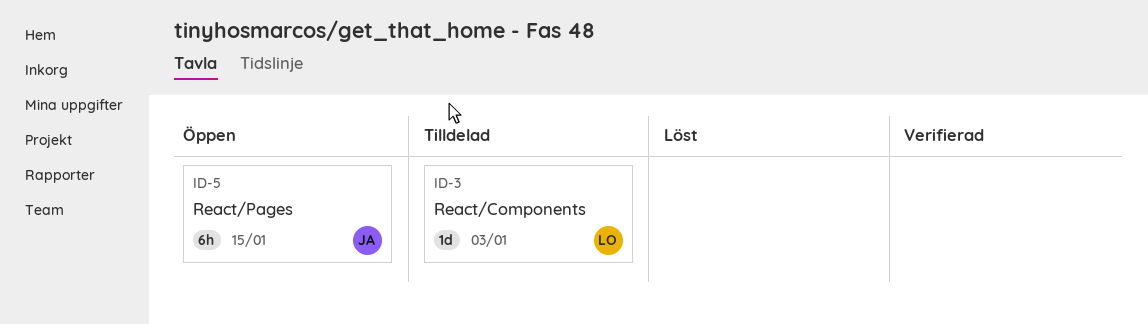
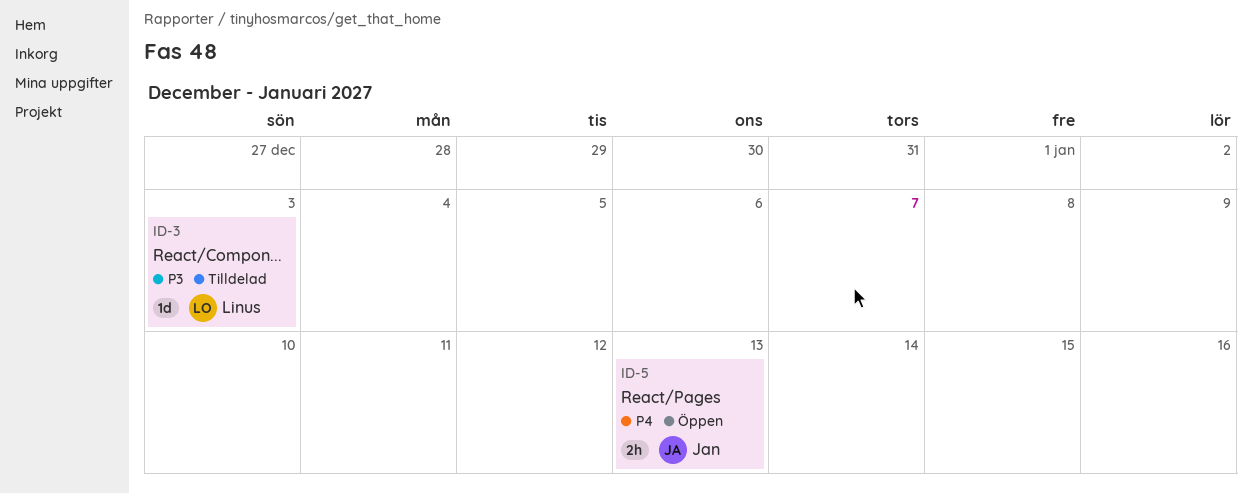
ID-5, estimate: 6h -> 2h
ID-5, due: Jan 15 -> Jan 13

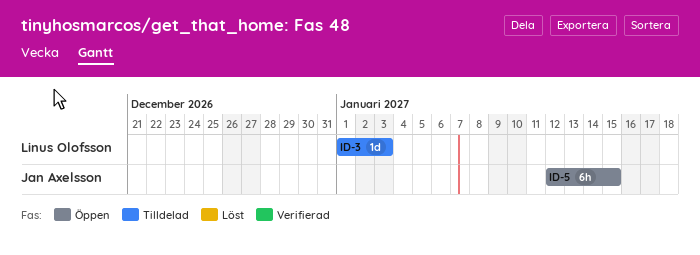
ID-5, estimate: 2h -> 6h
ID-5, due: Jan 13 -> Jan 15

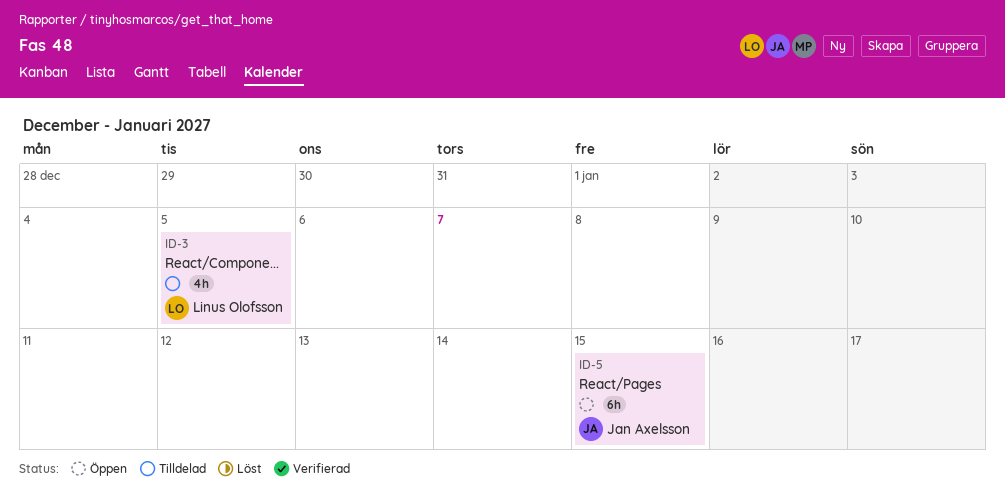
ID-3, estimate: 1d -> 4h
ID-3, due: Jan 3 -> Jan 5

